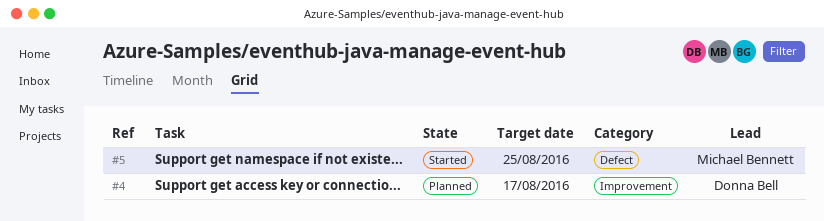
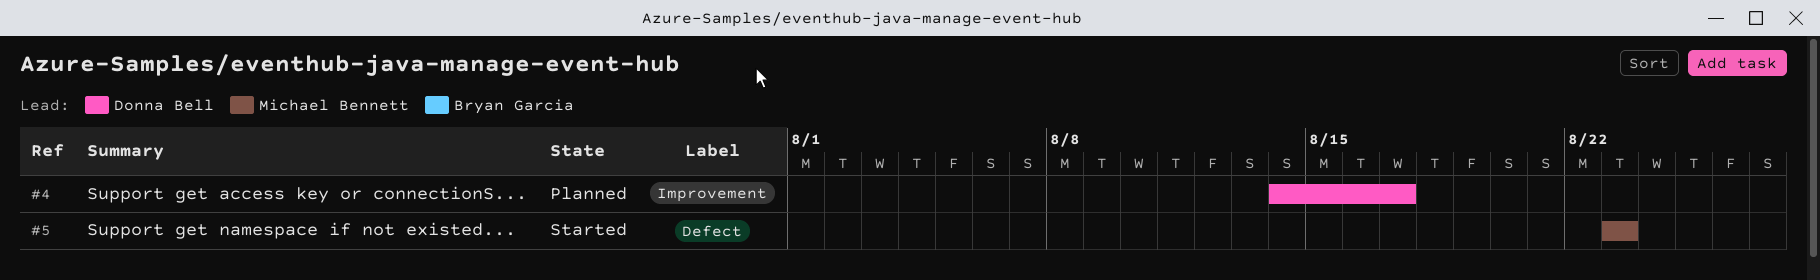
#5, due: Aug 25 -> Aug 23

